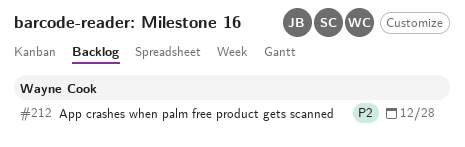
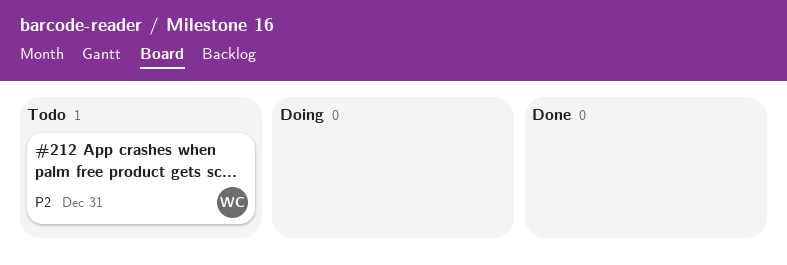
#212, due: Dec 28 -> Dec 31

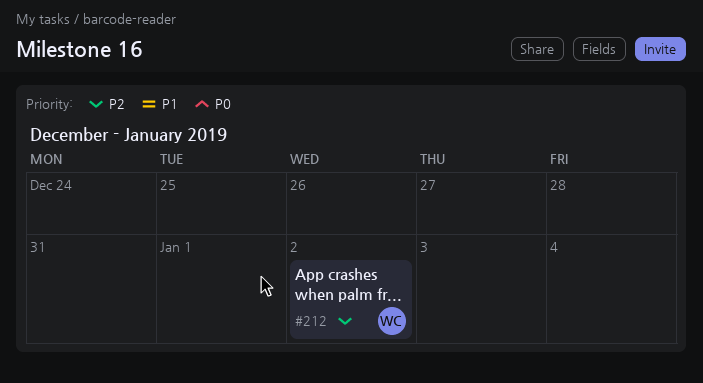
#212, due: Dec 31 -> Jan 2

